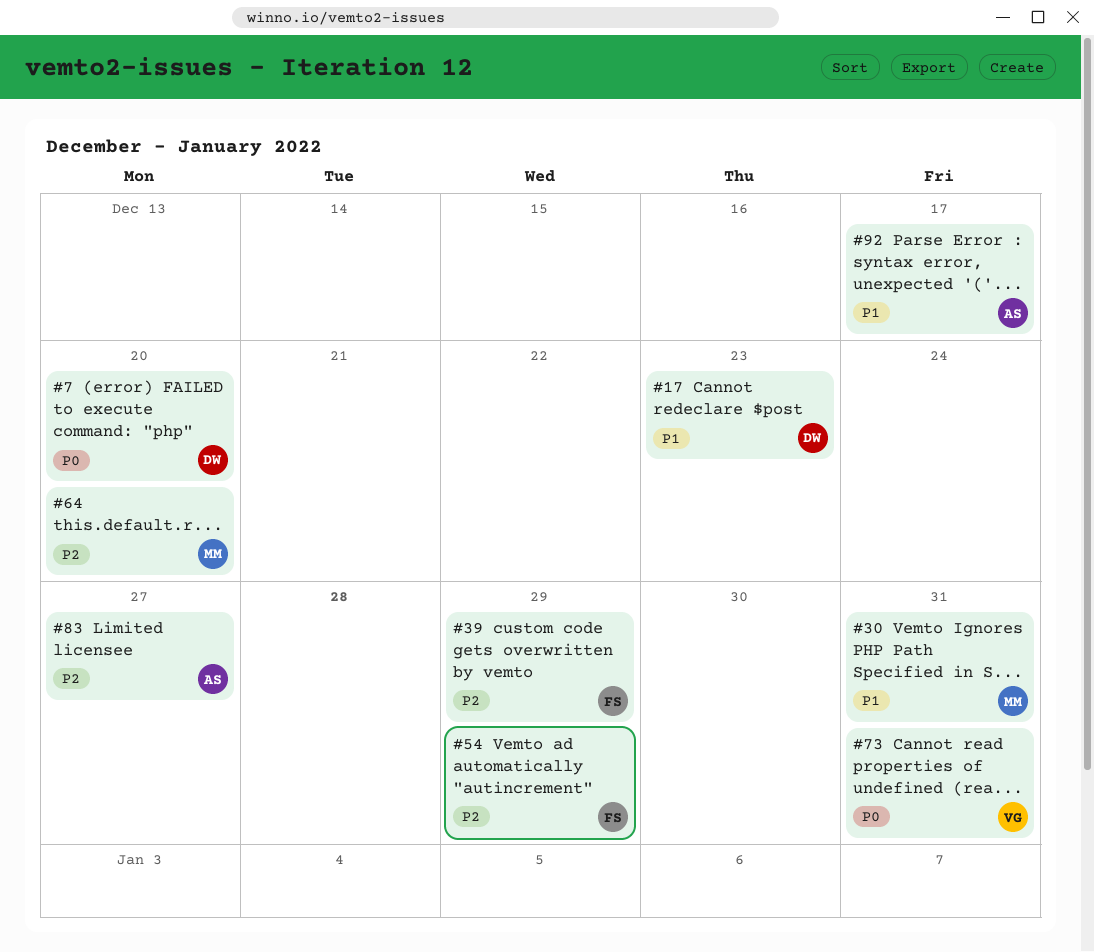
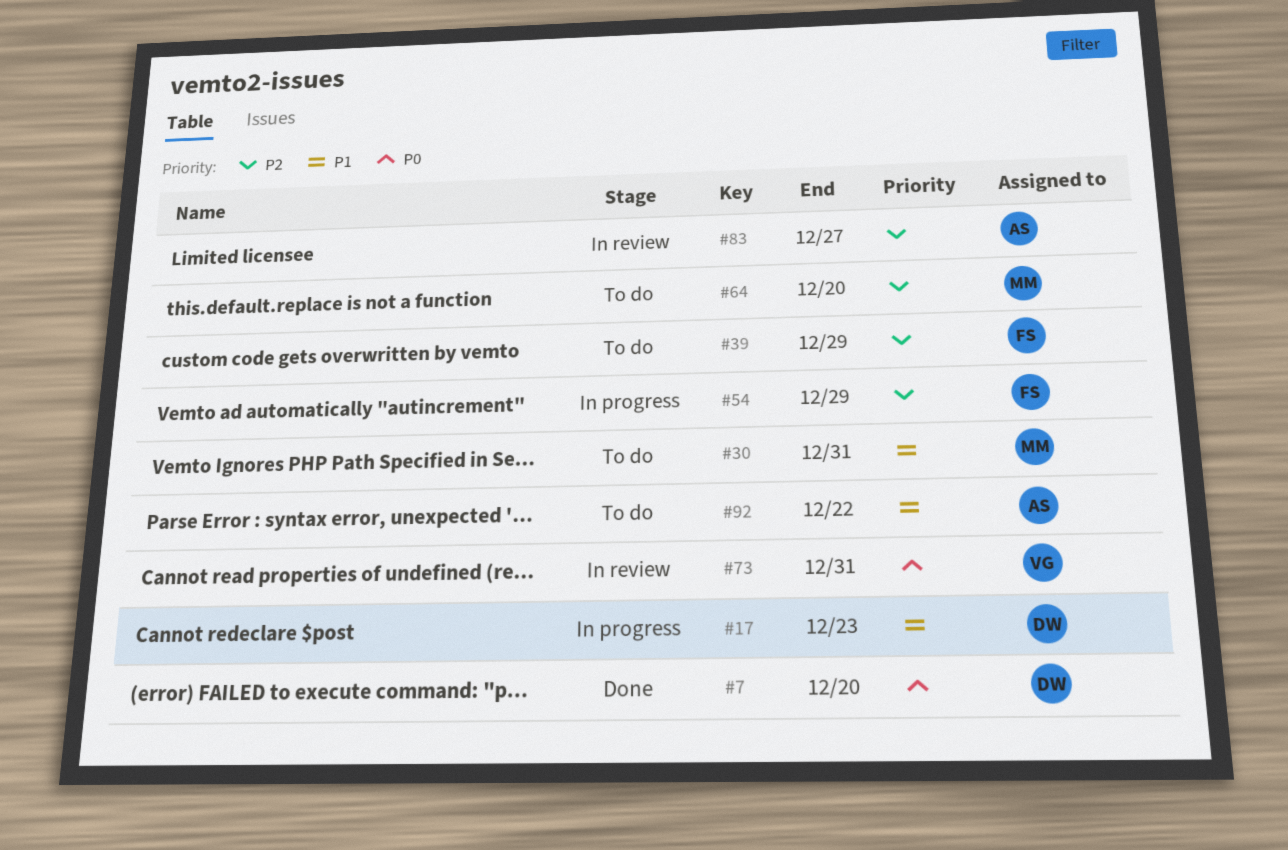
#92, due: Dec 17 -> Dec 22

